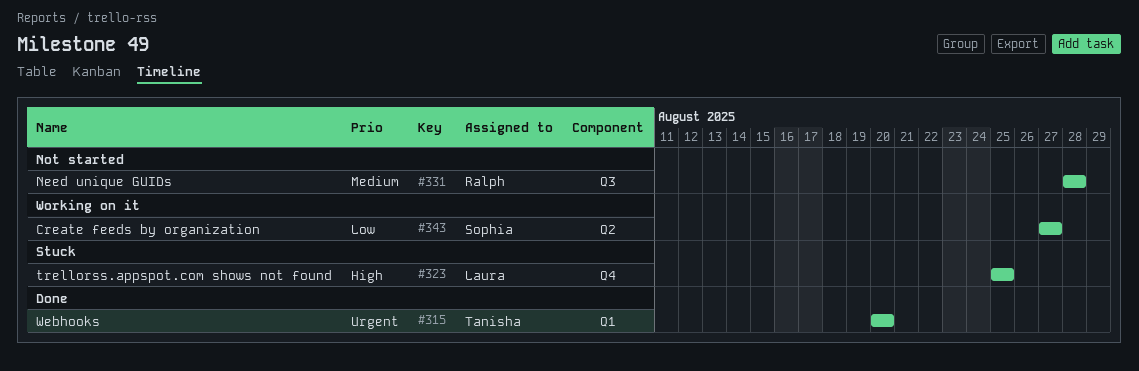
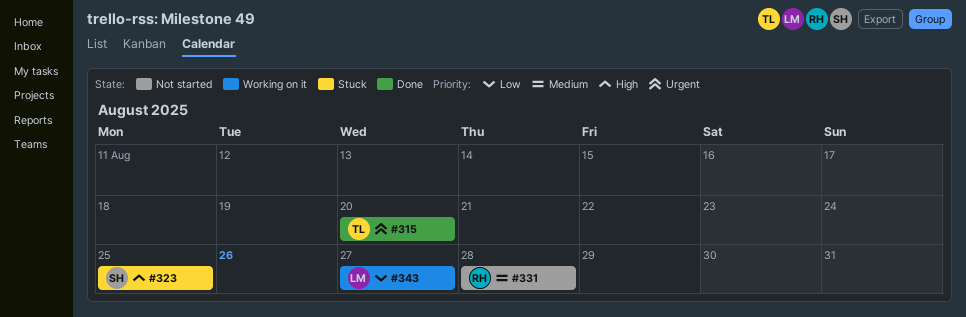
#323, owner: Laura -> Sophia
#343, owner: Sophia -> Laura

